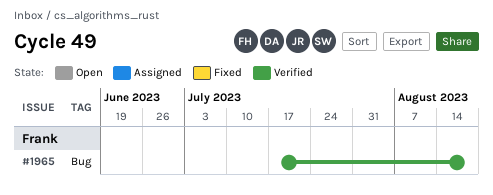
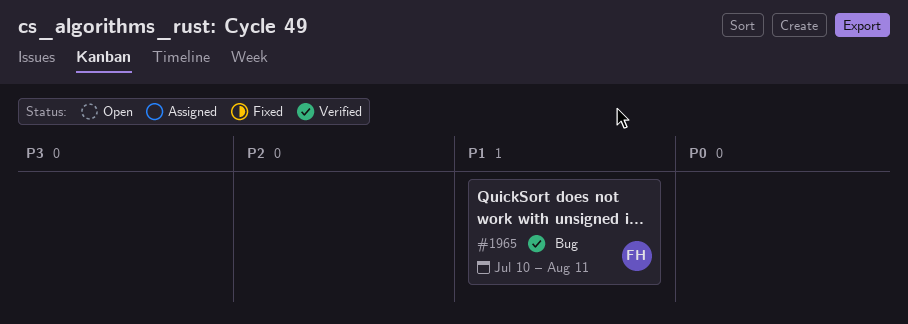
#1965, start: Jul 17 -> Jul 10
#1965, due: Aug 18 -> Aug 11

